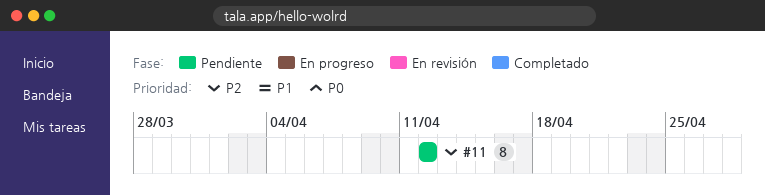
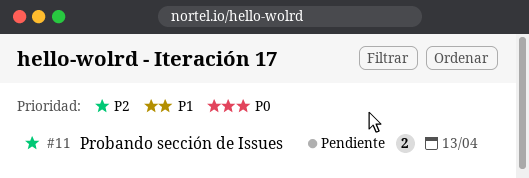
#11, estimate: 8 -> 2
#11, due: Apr 12 -> Apr 13

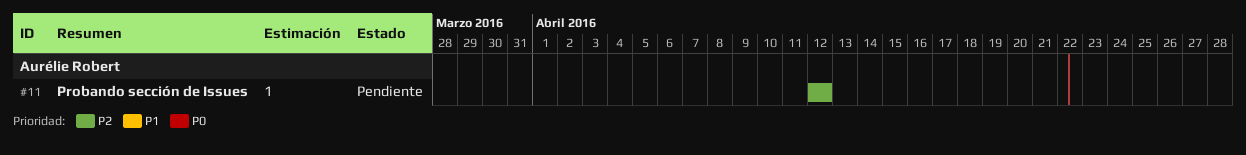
#11, estimate: 2 -> 1
#11, due: Apr 13 -> Apr 12

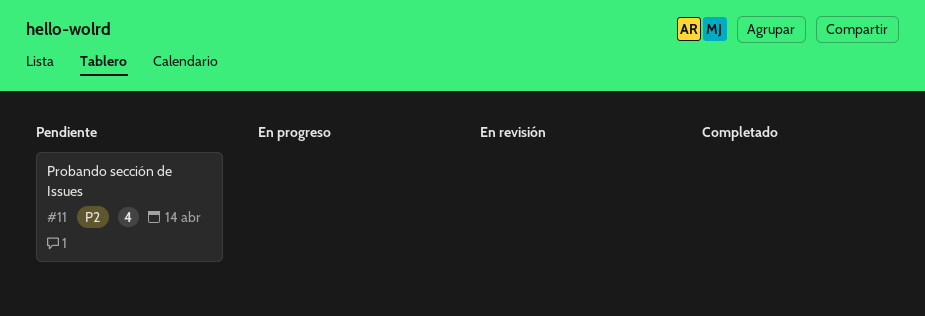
#11, estimate: 1 -> 4
#11, due: Apr 12 -> Apr 14

